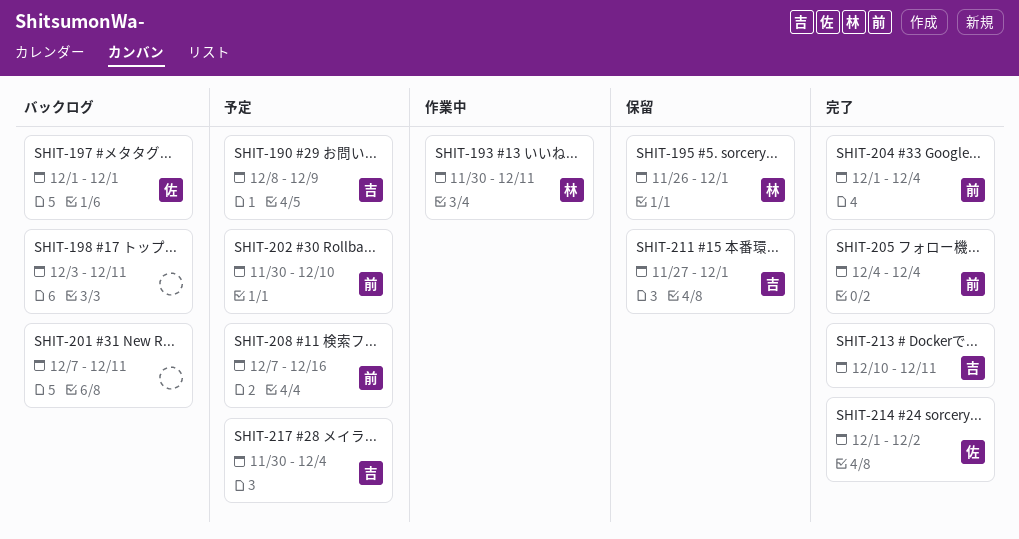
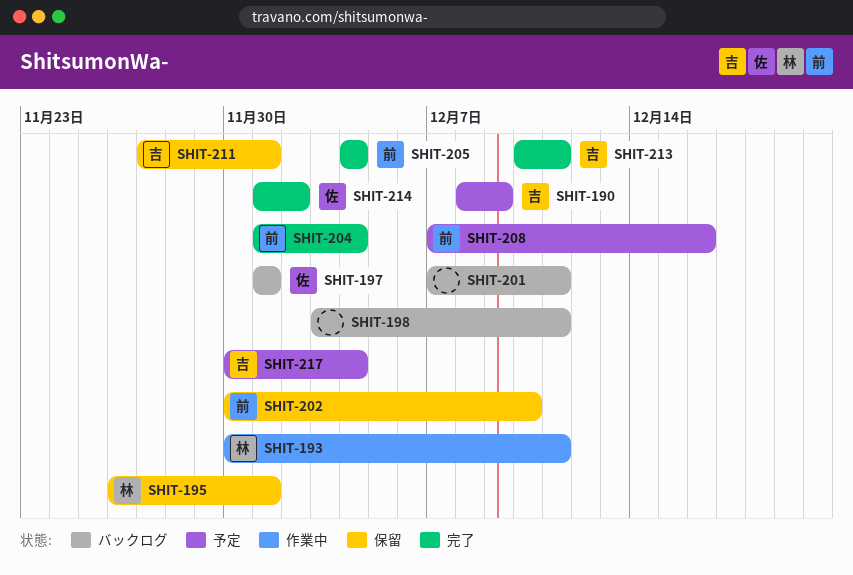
SHIT-202, status: 予定 -> 保留

